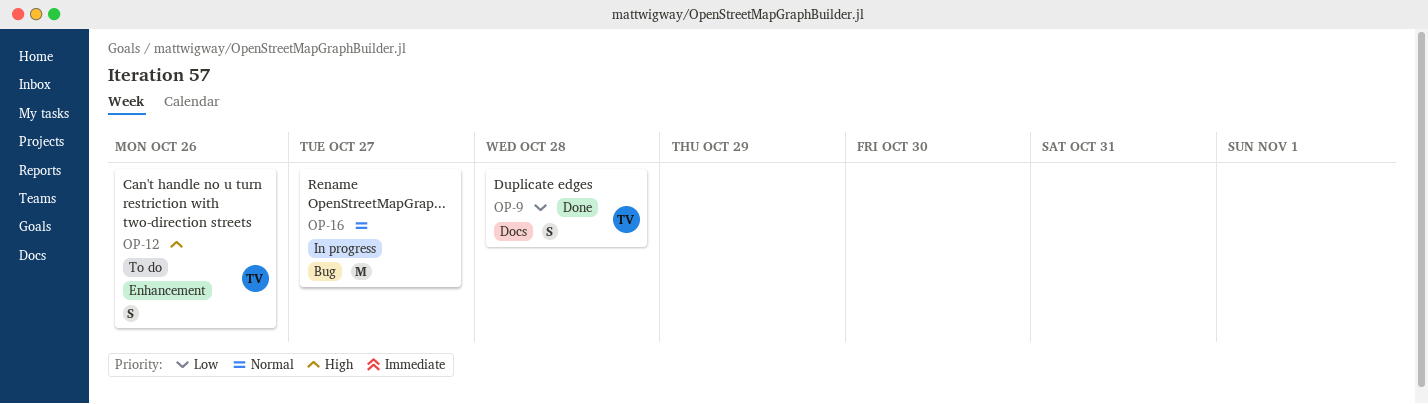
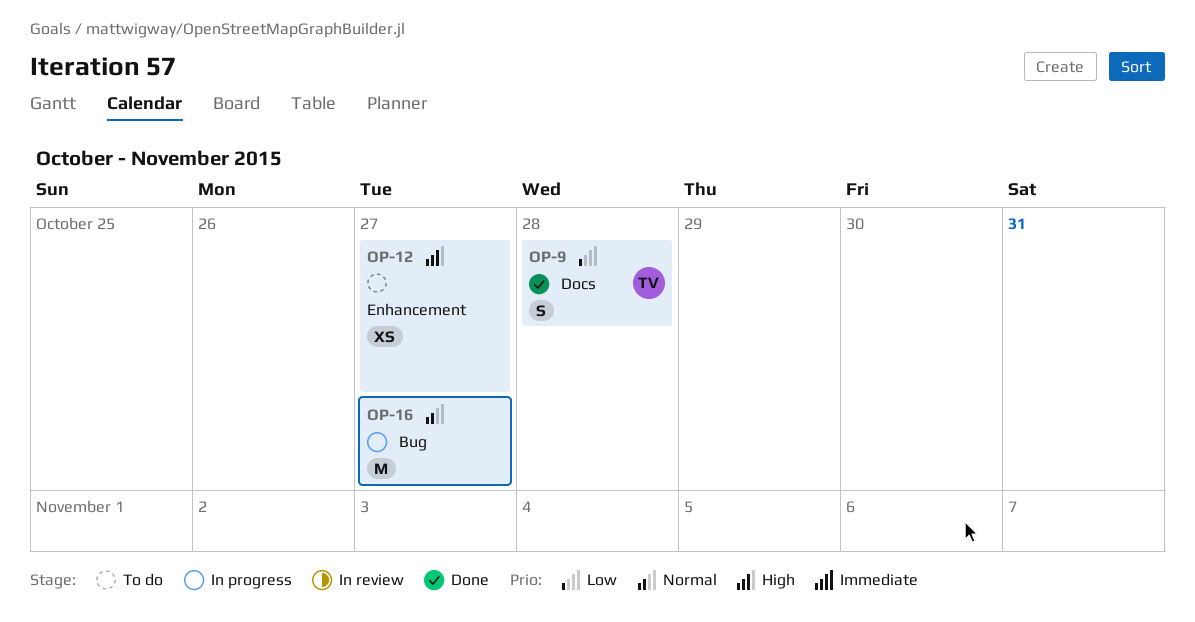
OP-12, owner: TV -> none
OP-12, estimate: S -> XS
OP-12, due: Oct 26 -> Oct 27

